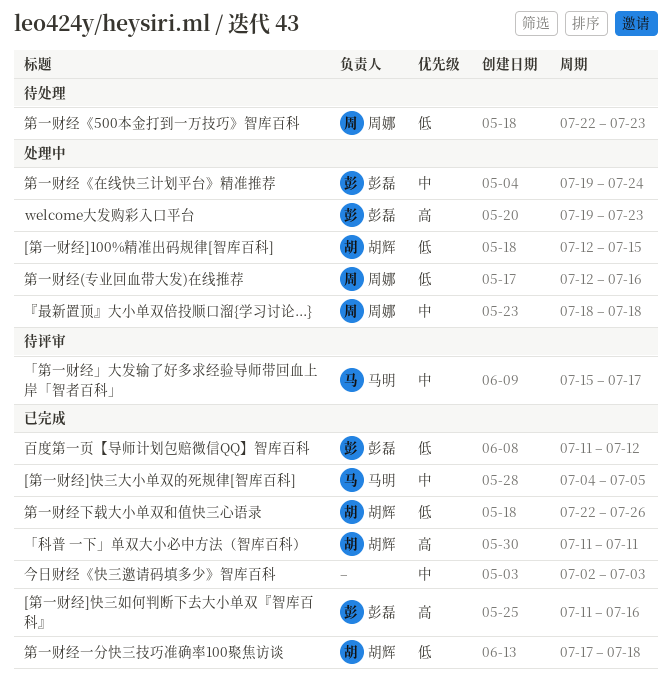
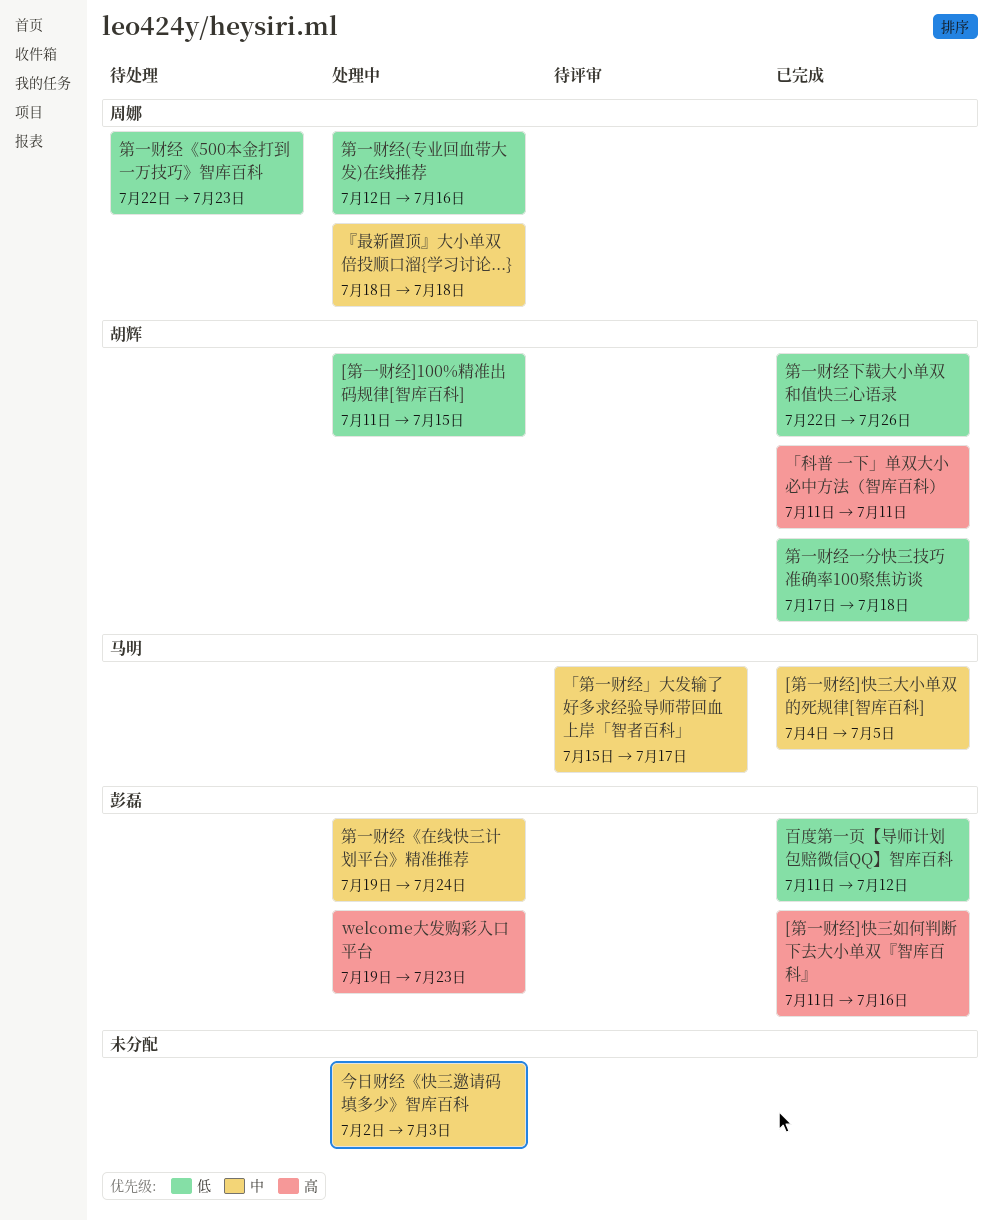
[第一财经]100%精准出码规律[智库百科], start: Jul 12 -> Jul 11
今日财经《快三邀请码填多少》智库百科, status: 已完成 -> 处理中

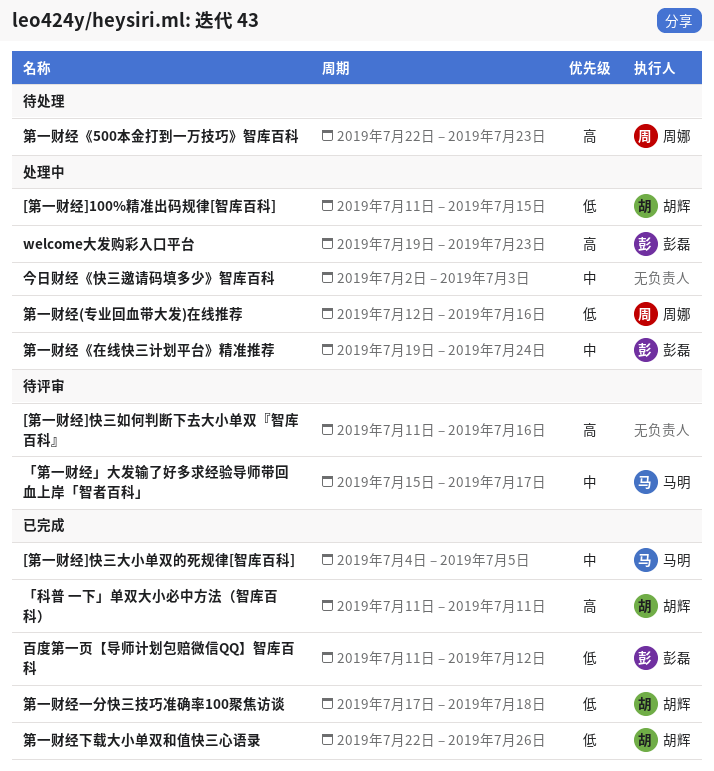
[第一财经]快三如何判断下去大小单双『智库百科』, status: 已完成 -> 待评审
[第一财经]快三如何判断下去大小单双『智库百科』, owner: 彭磊 -> none
『最新置顶』大小单双倍投顺口溜{学习讨论...}: present -> none
第一财经《500本金打到一万技巧》智库百科, priority: 低 -> 高

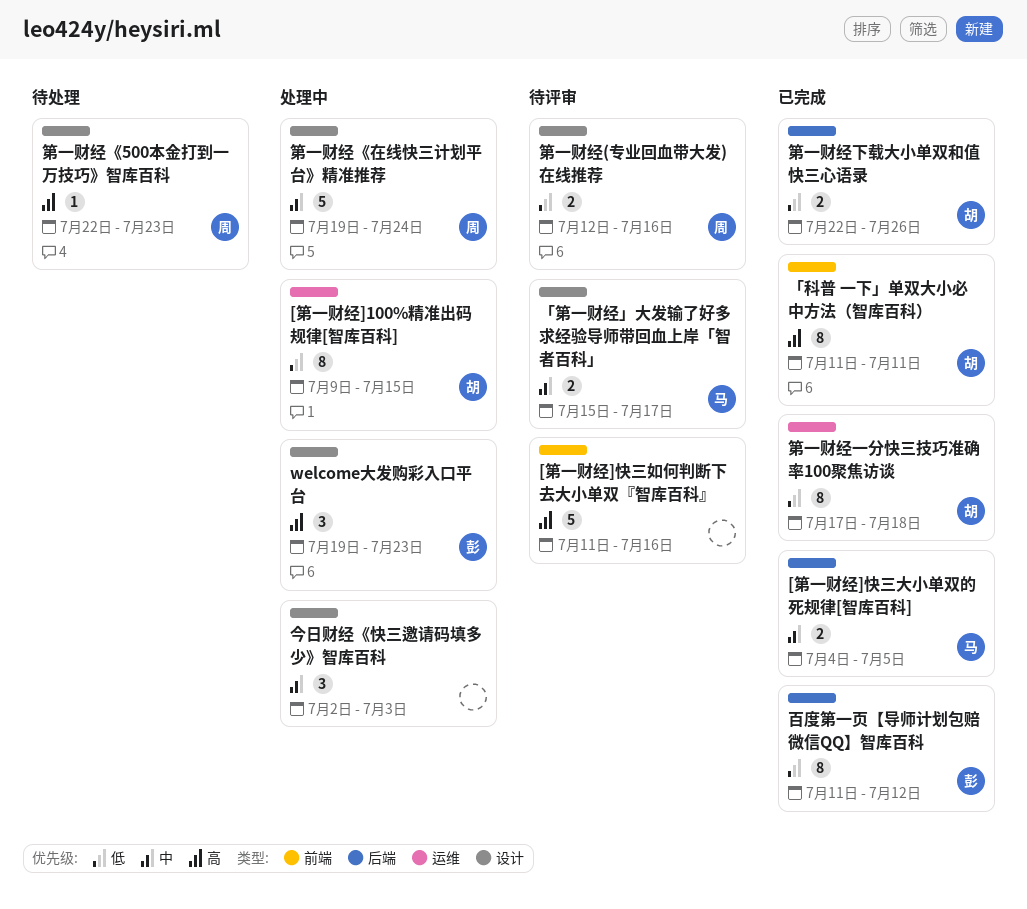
[第一财经]100%精准出码规律[智库百科], start: Jul 11 -> Jul 9
第一财经(专业回血带大发)在线推荐, status: 处理中 -> 待评审
第一财经《在线快三计划平台》精准推荐, owner: 彭磊 -> 周娜

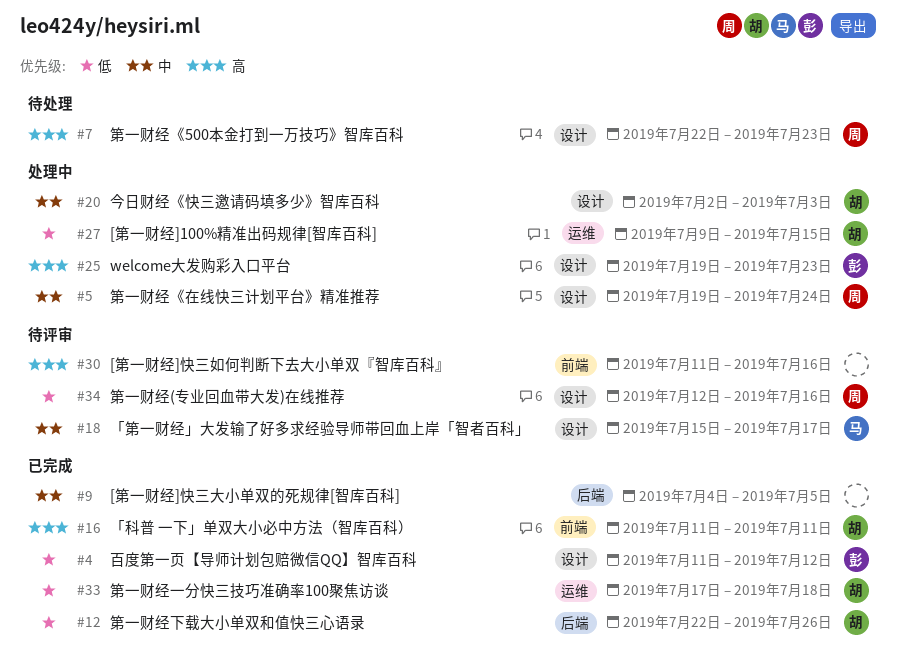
[第一财经]快三大小单双的死规律[智库百科], owner: 马 -> none
今日财经《快三邀请码填多少》智库百科, owner: none -> 胡
百度第一页【导师计划包赔微信QQ】智库百科, label: 后端 -> 设计

